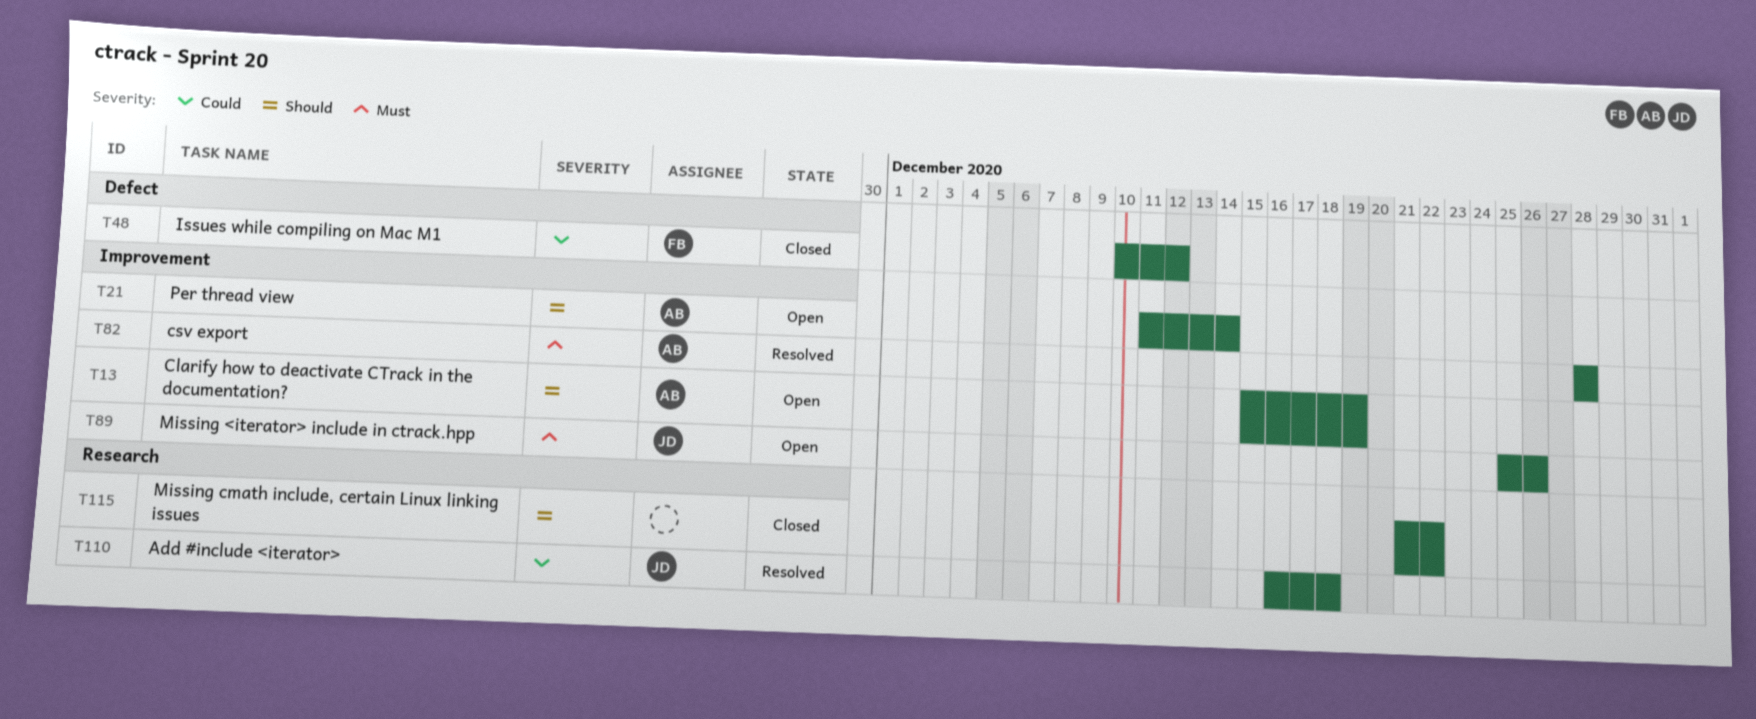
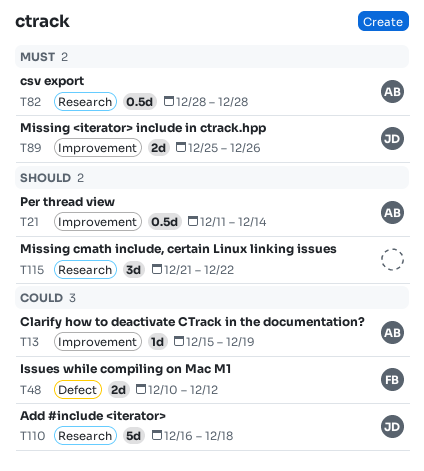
T13, priority: Should -> Could
T82, label: Improvement -> Research

